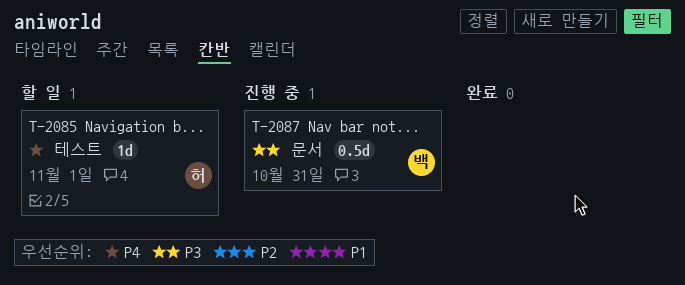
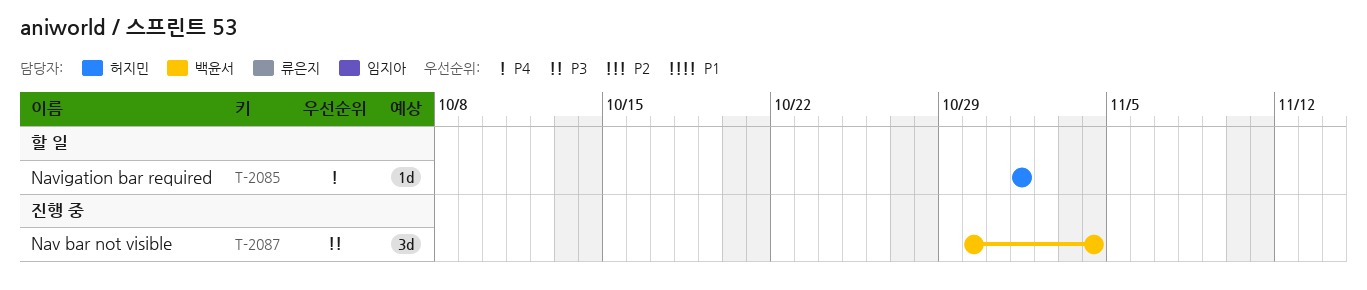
T-2087, estimate: 0.5d -> 3d
T-2087, due: Oct 31 -> Nov 4

